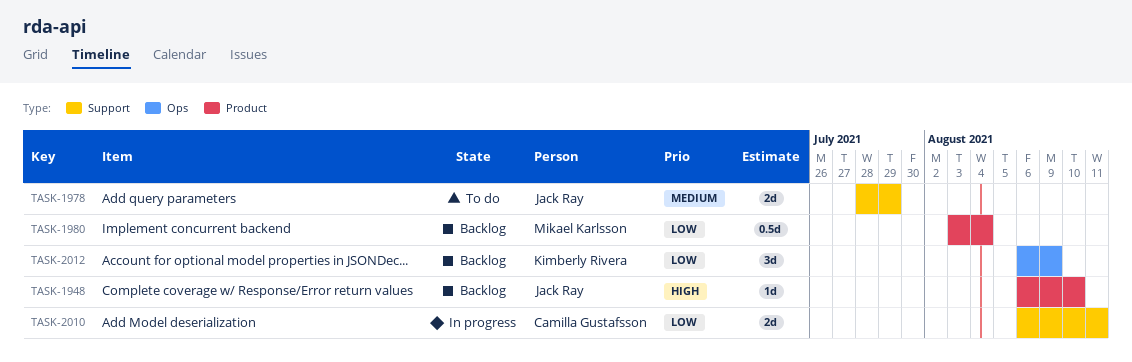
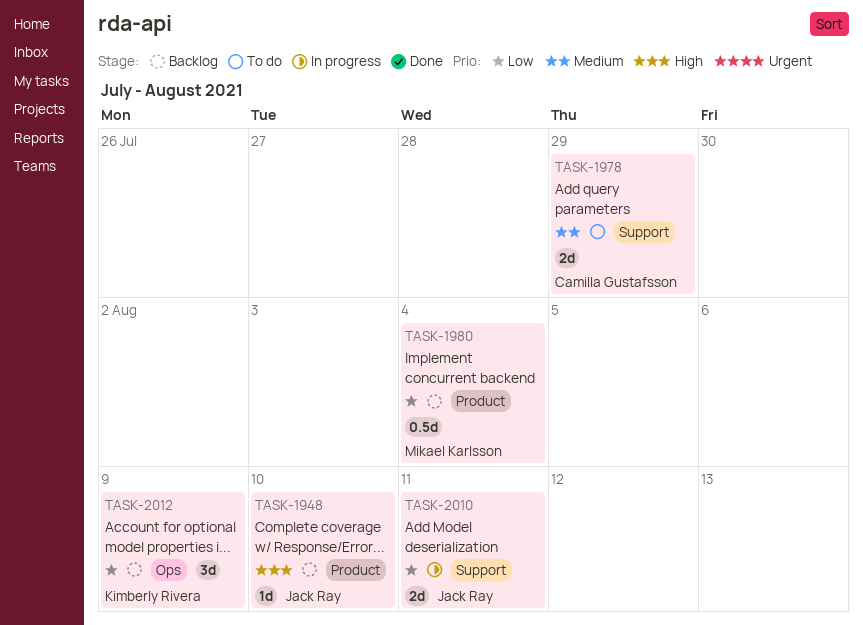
TASK-1978, owner: Jack Ray -> Camilla Gustafsson
TASK-2010, owner: Camilla Gustafsson -> Jack Ray

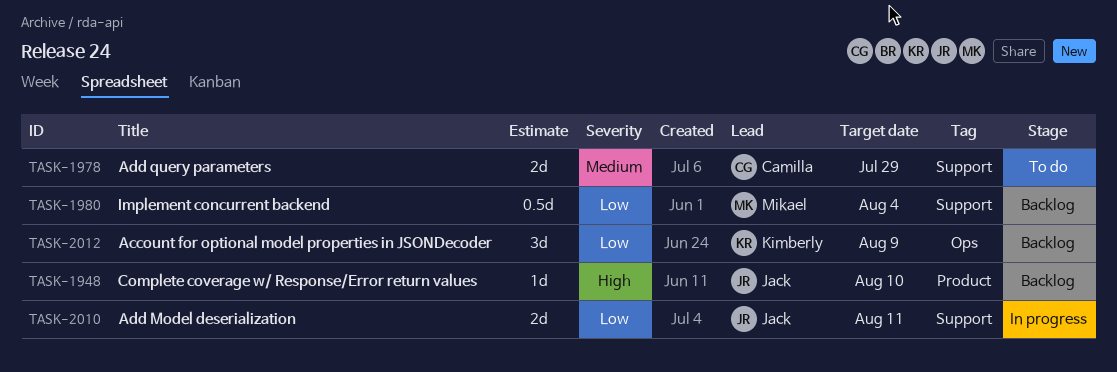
TASK-1980, label: Product -> Support

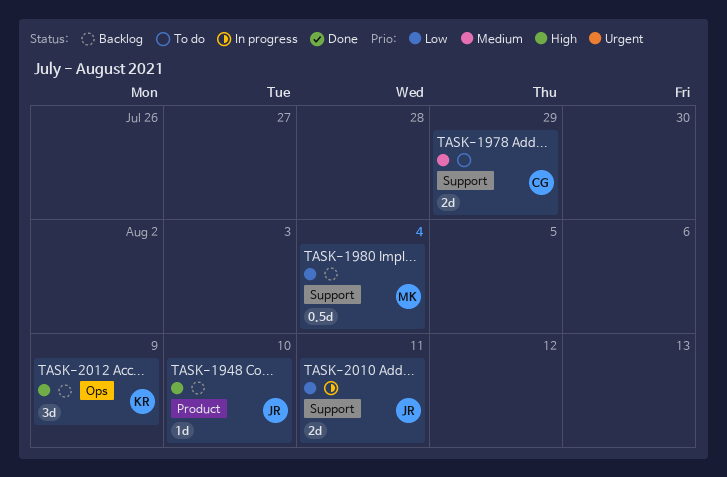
TASK-2012, priority: Low -> High

